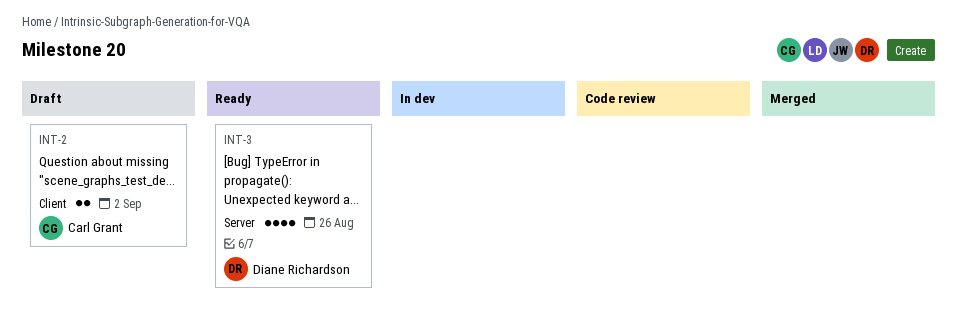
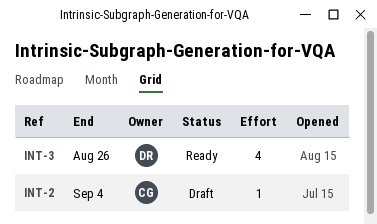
INT-2, estimate: 2 -> 1
INT-2, due: Sep 2 -> Sep 4

